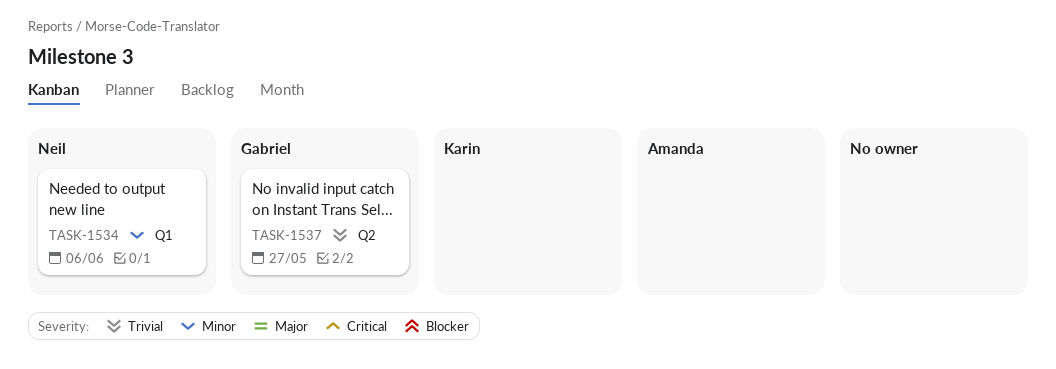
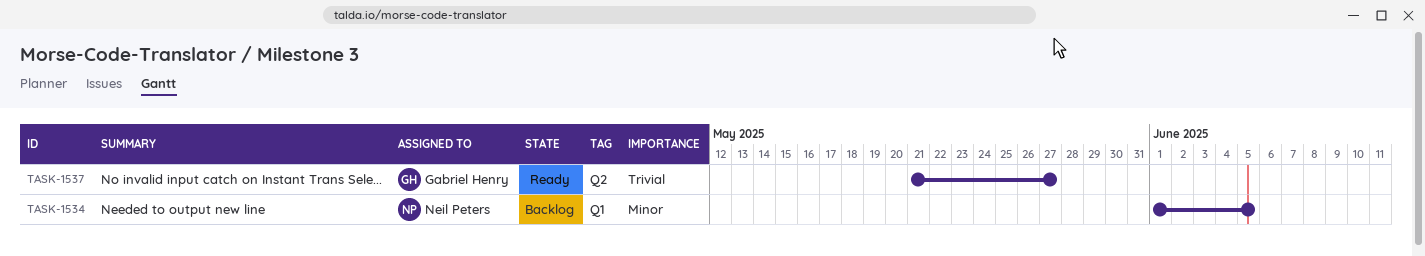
TASK-1534, due: Jun 6 -> Jun 5

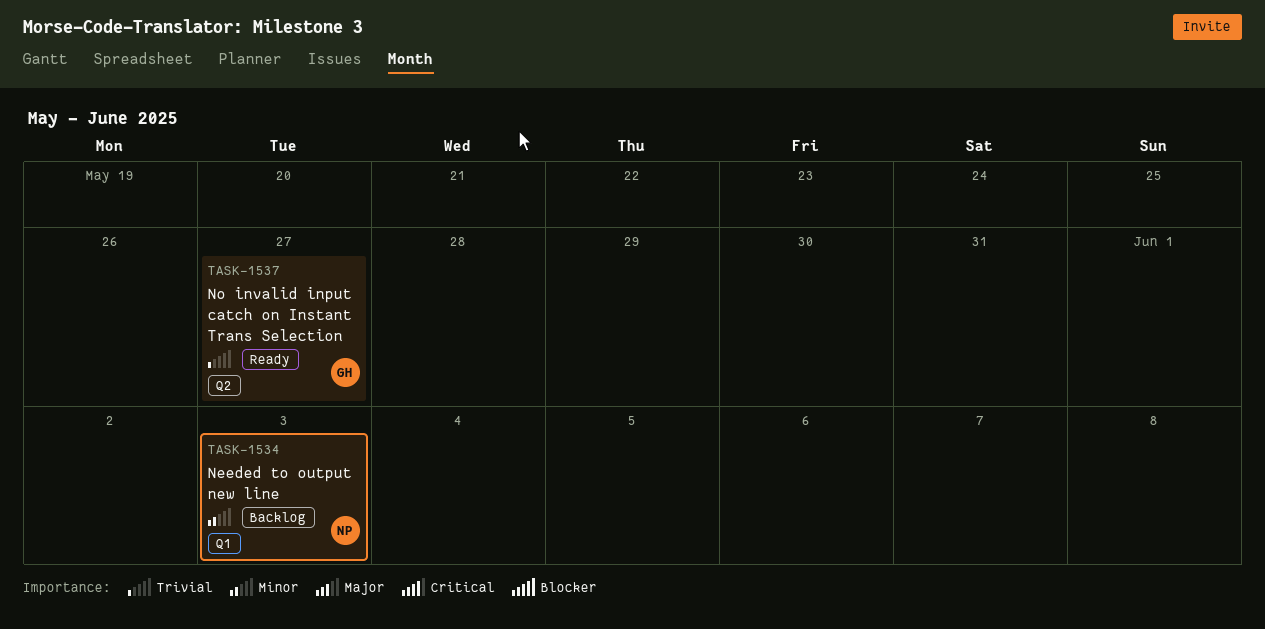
TASK-1534, due: Jun 5 -> Jun 3

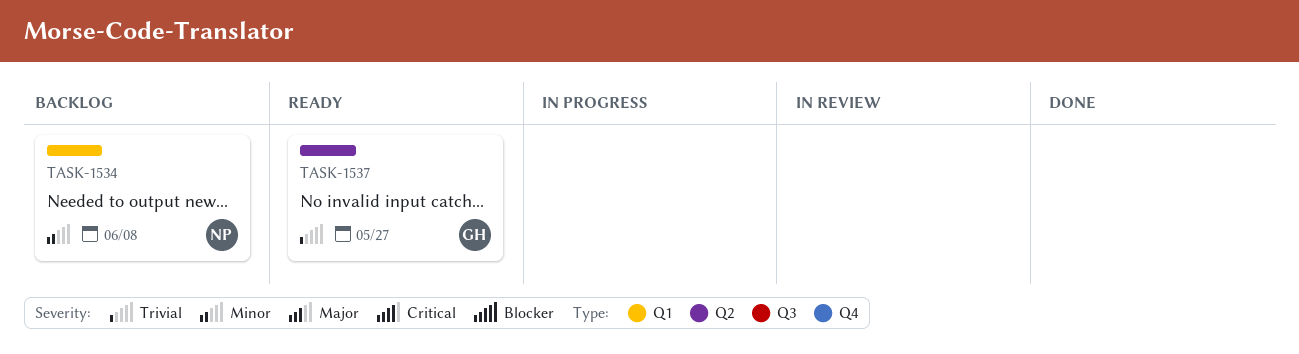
TASK-1534, due: Jun 3 -> Jun 8

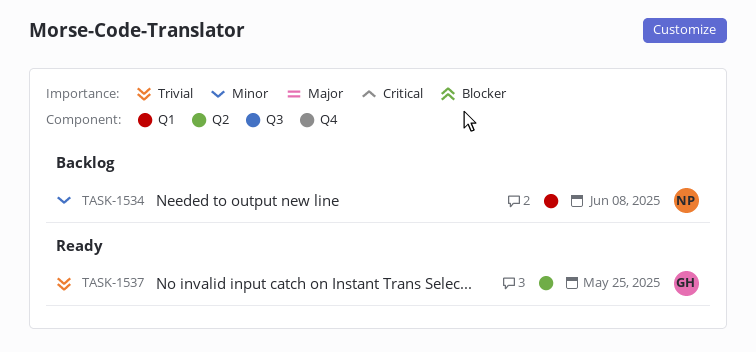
TASK-1537, due: May 27 -> May 25

